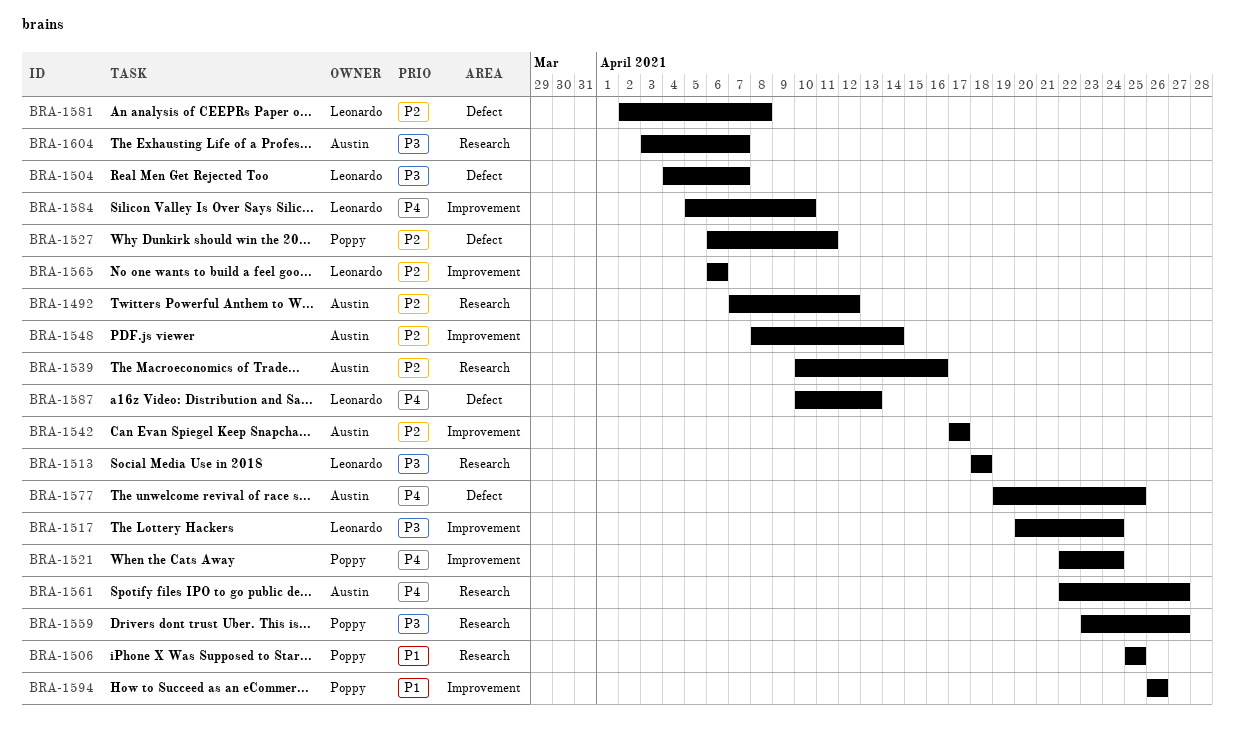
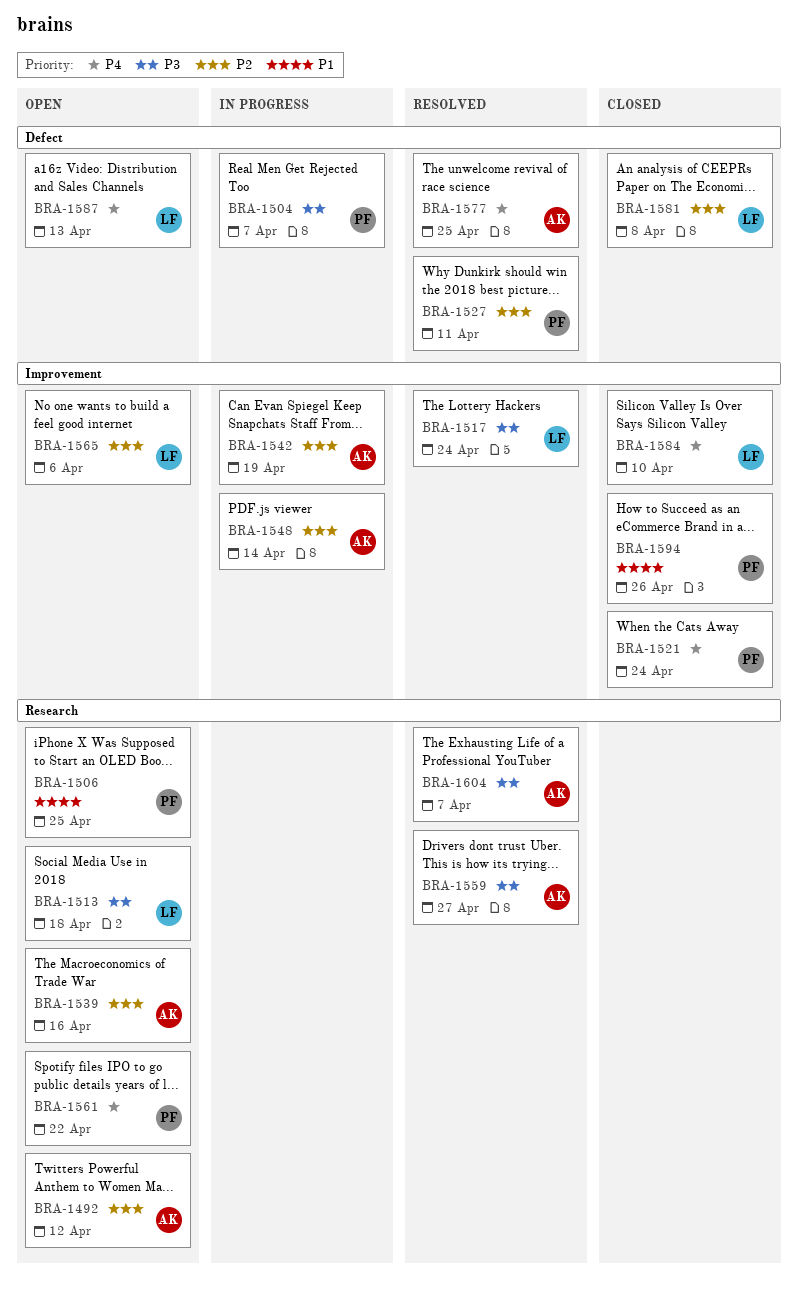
BRA-1504, owner: Leonardo -> Poppy
BRA-1542, due: Apr 17 -> Apr 19
BRA-1559, owner: Poppy -> Austin
BRA-1561, owner: Austin -> Poppy
BRA-1561, due: Apr 27 -> Apr 22

